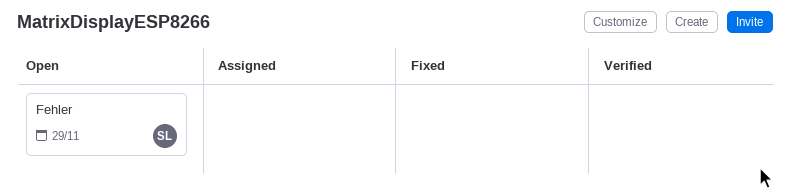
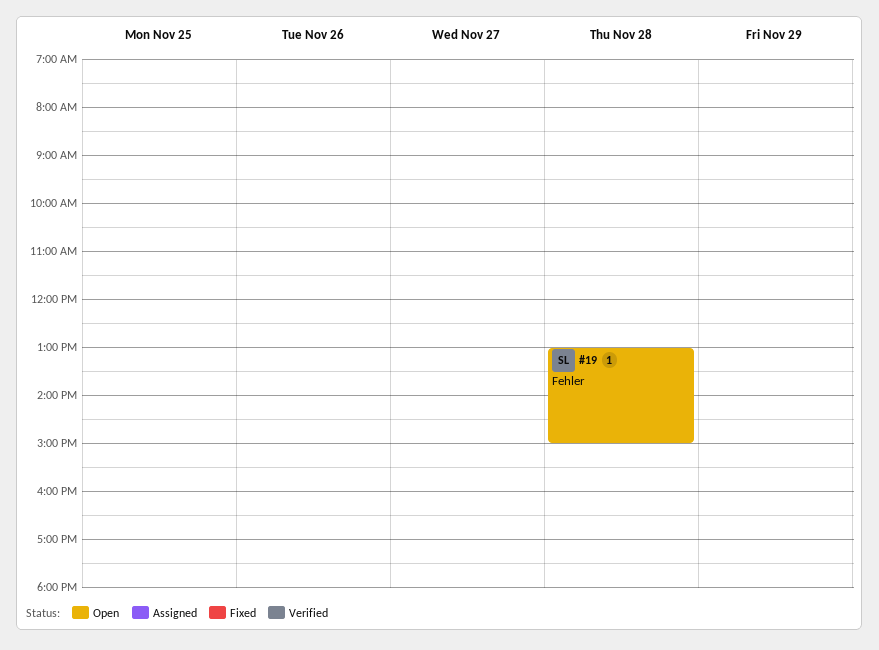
Fehler, day: Nov 29 -> Nov 28

